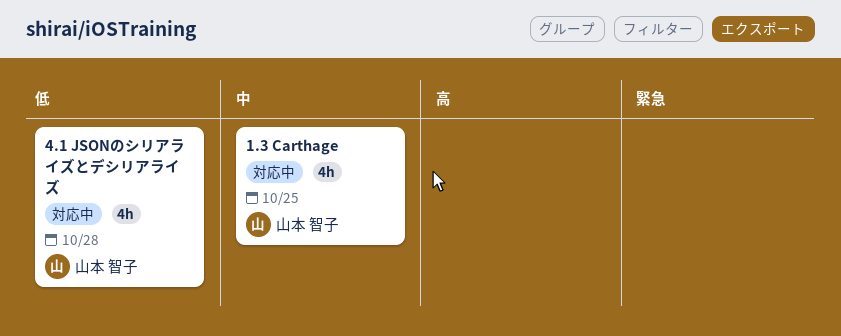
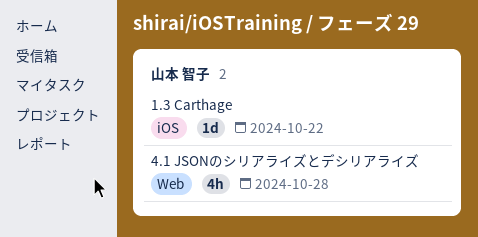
1.3 Carthage, estimate: 4h -> 1d
1.3 Carthage, due: Oct 25 -> Oct 22

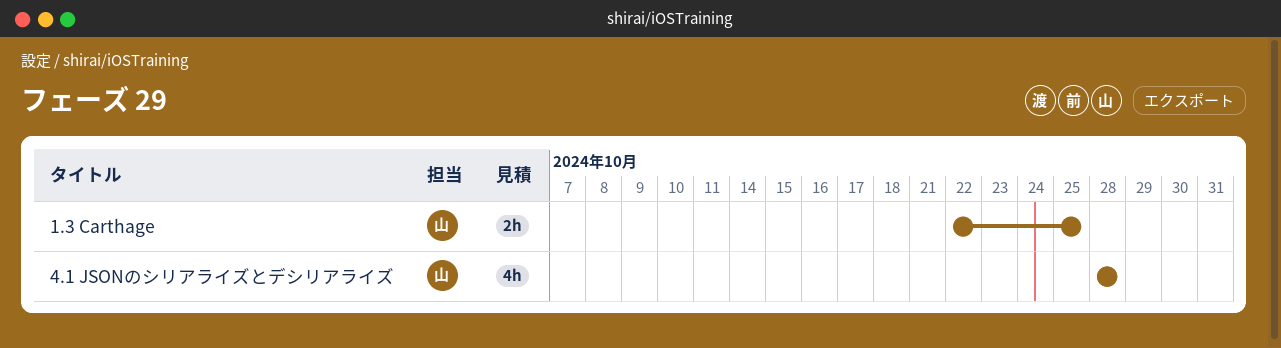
1.3 Carthage, estimate: 1d -> 2h
1.3 Carthage, due: Oct 22 -> Oct 25

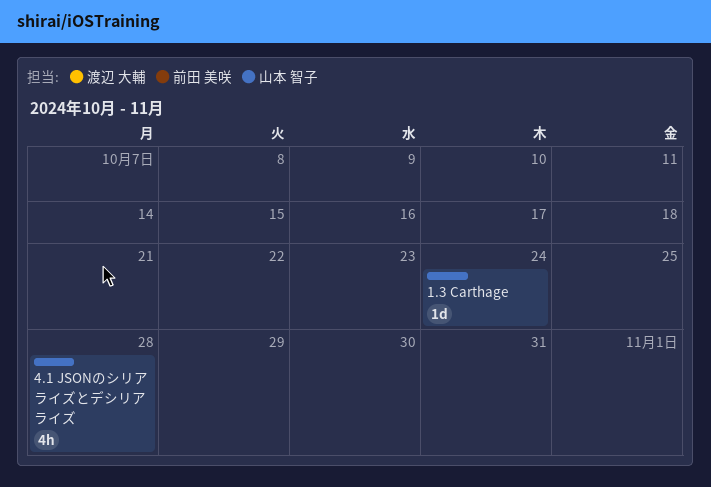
1.3 Carthage, estimate: 2h -> 1d
1.3 Carthage, due: Oct 25 -> Oct 24

